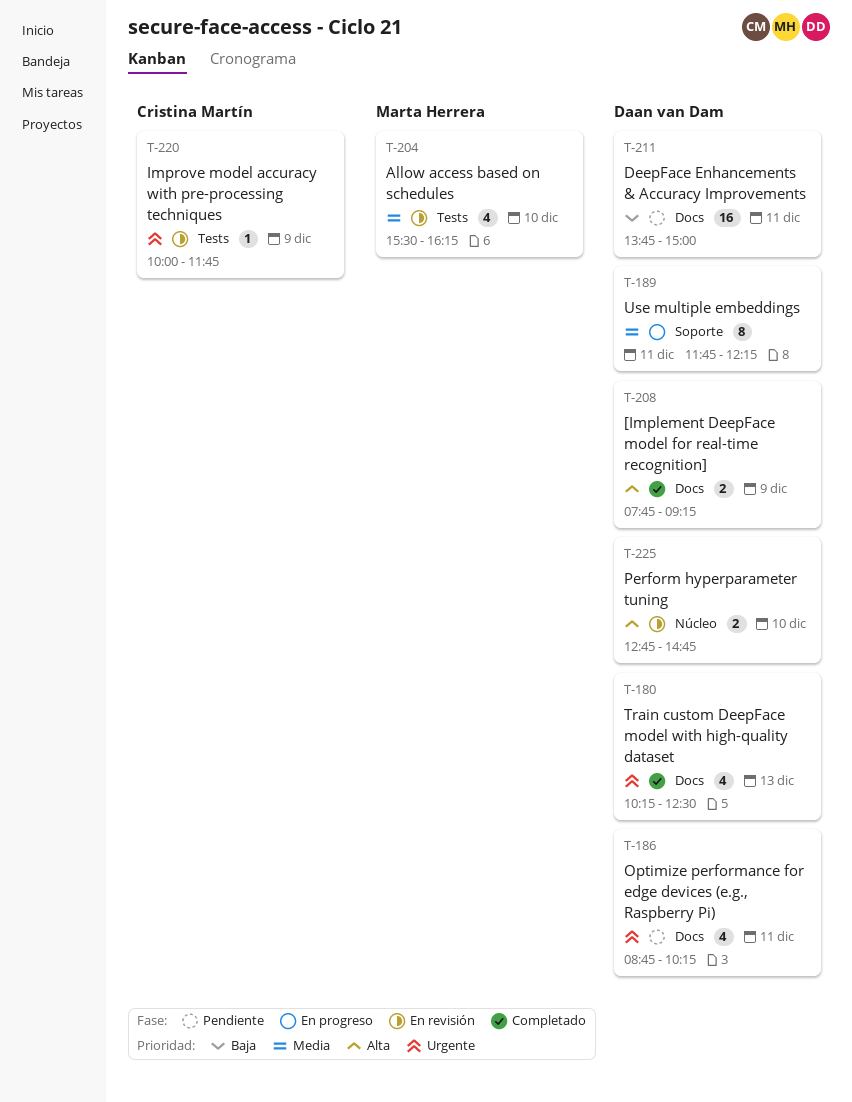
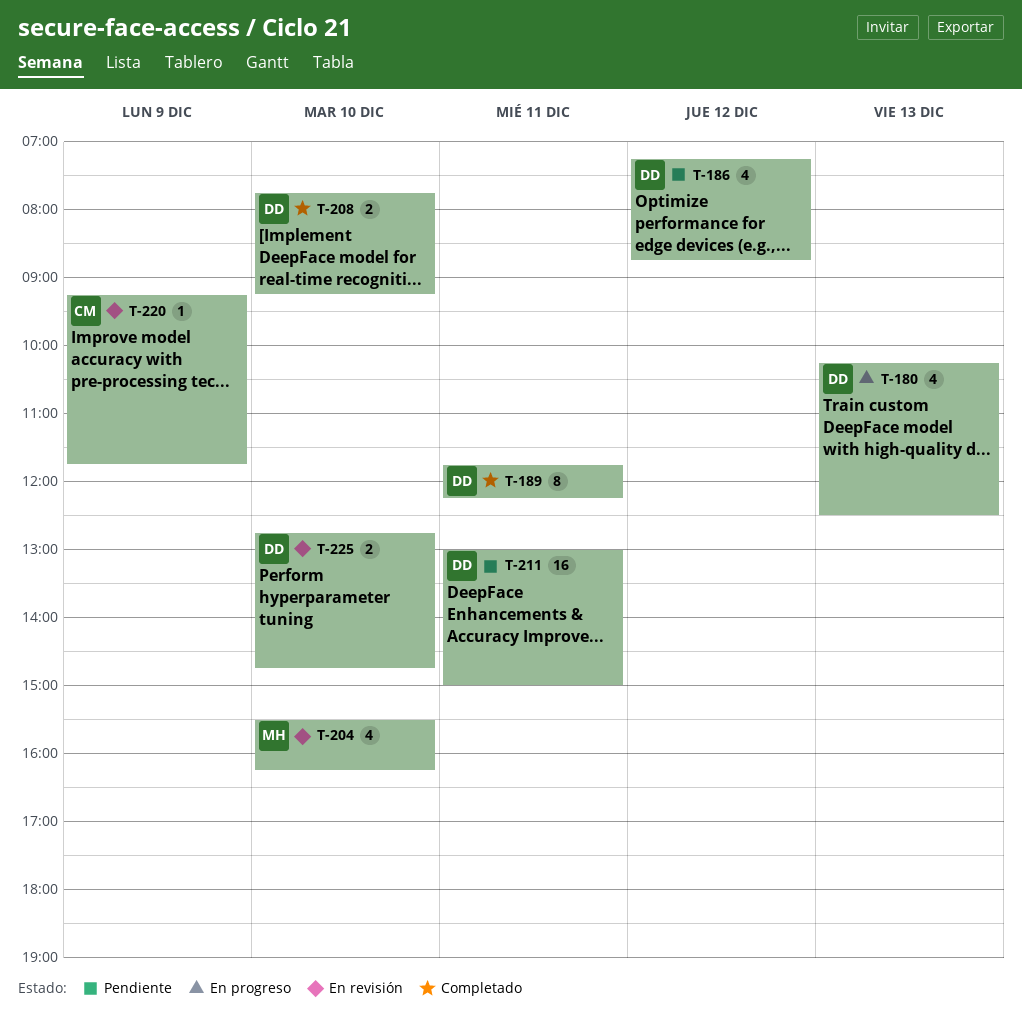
T-180, status: Completado -> En progreso
T-186, day: Dec 11 -> Dec 12
T-186, begins: 08:45 -> 07:15
T-186, ends: 10:15 -> 08:45
T-189, status: En progreso -> Completado
T-208, day: Dec 9 -> Dec 10
T-211, begins: 13:45 -> 13:00
T-220, begins: 10:00 -> 09:15

